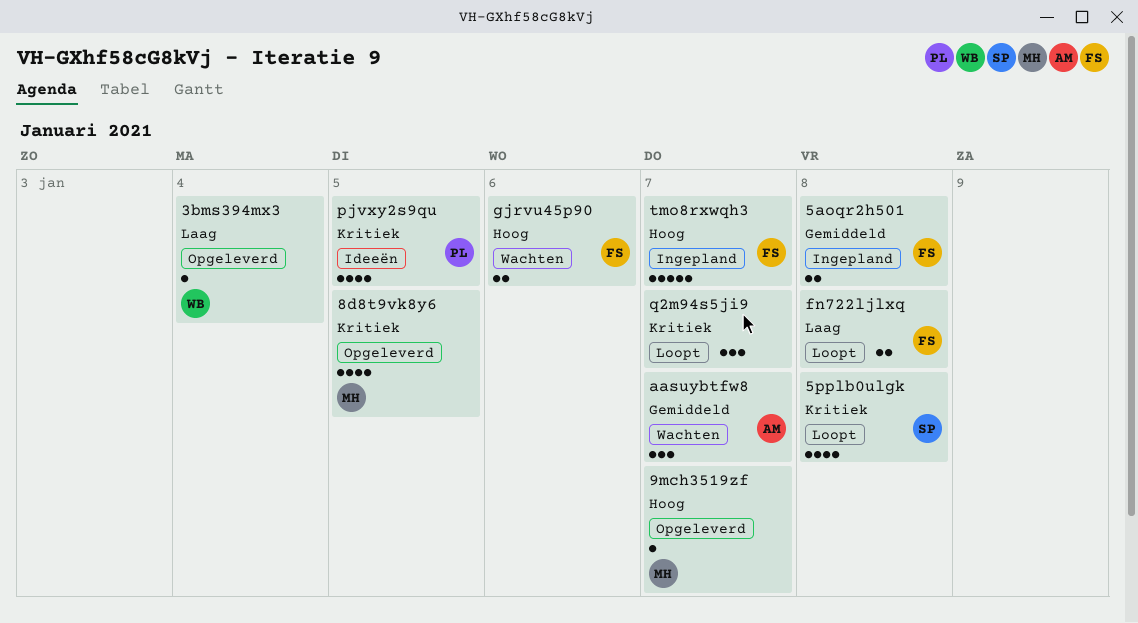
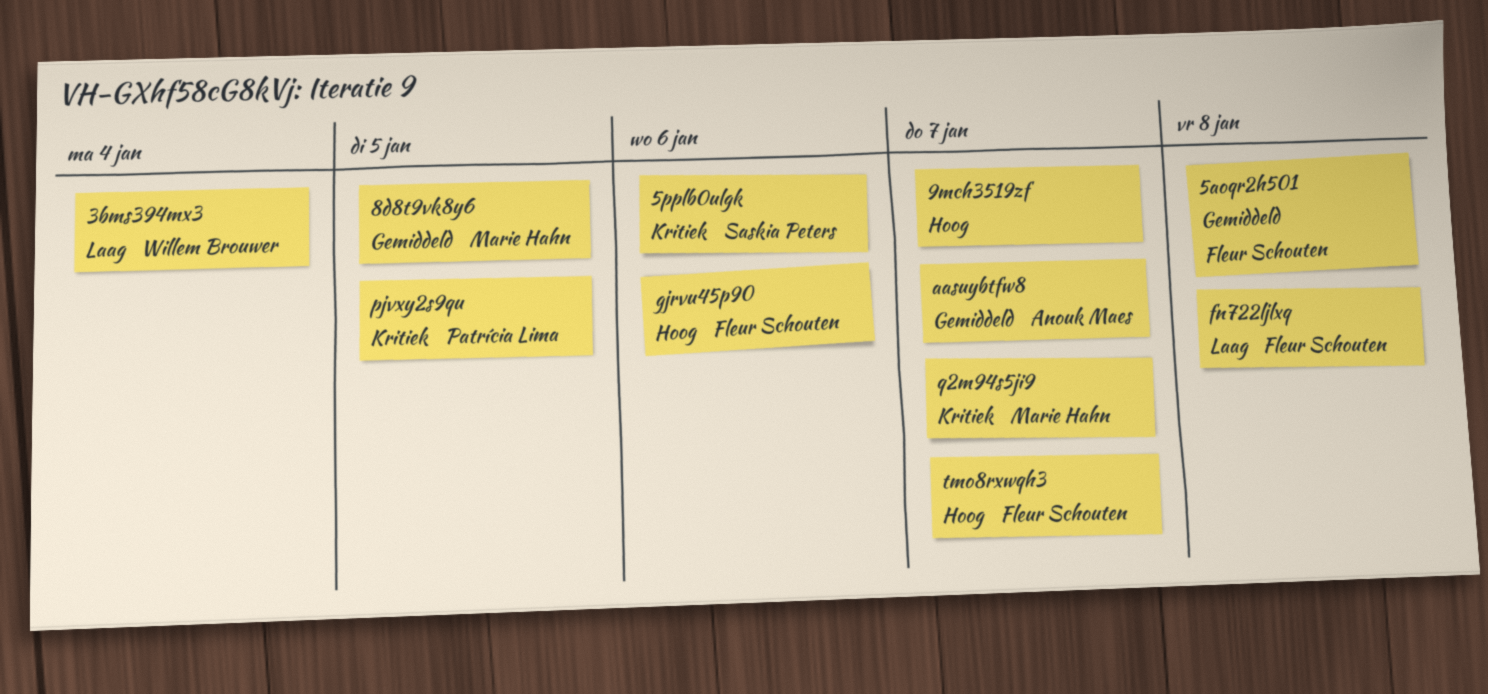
5pplb0ulgk, due: Jan 8 -> Jan 6
8d8t9vk8y6, priority: Kritiek -> Gemiddeld
9mch3519zf, owner: Marie Hahn -> none
q2m94s5ji9, owner: none -> Marie Hahn

